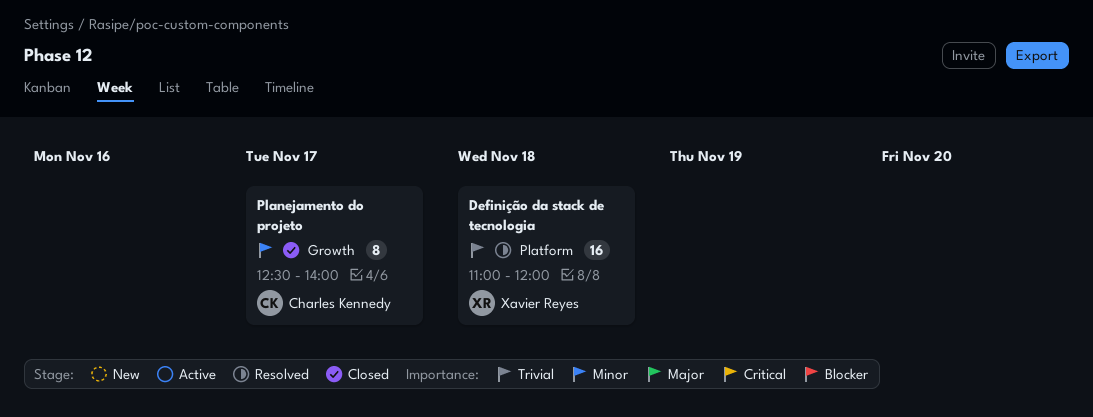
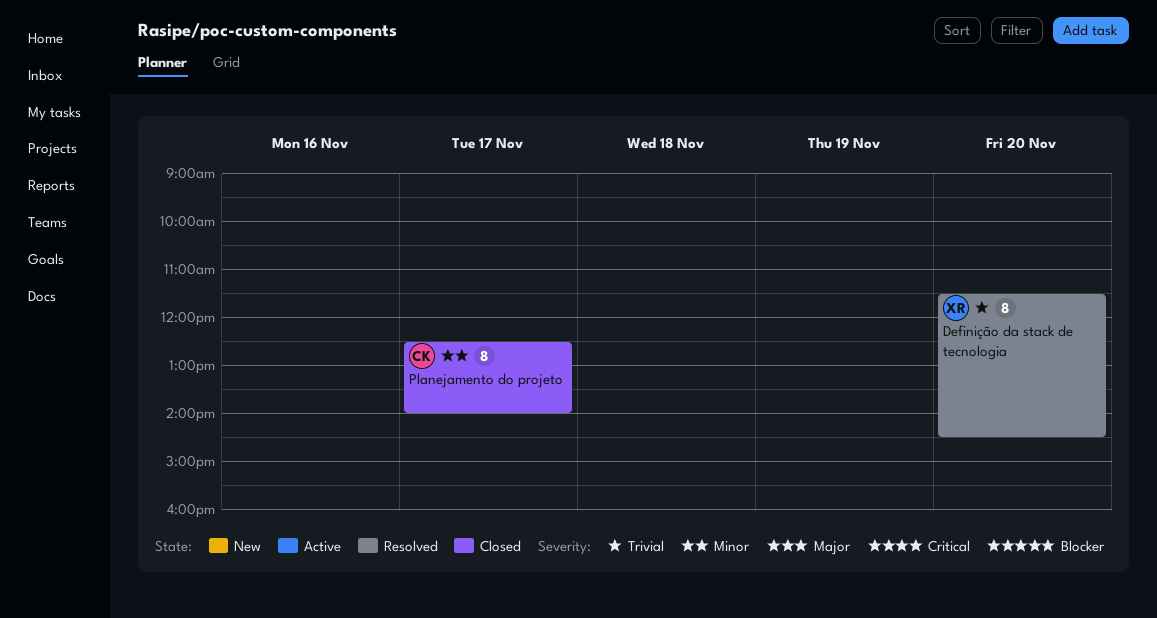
Definição da stack de tecnologia, estimate: 16 -> 8
Definição da stack de tecnologia, day: Nov 18 -> Nov 20
Definição da stack de tecnologia, begins: 11:00 -> 11:30
Definição da stack de tecnologia, ends: 12:00 -> 14:30

